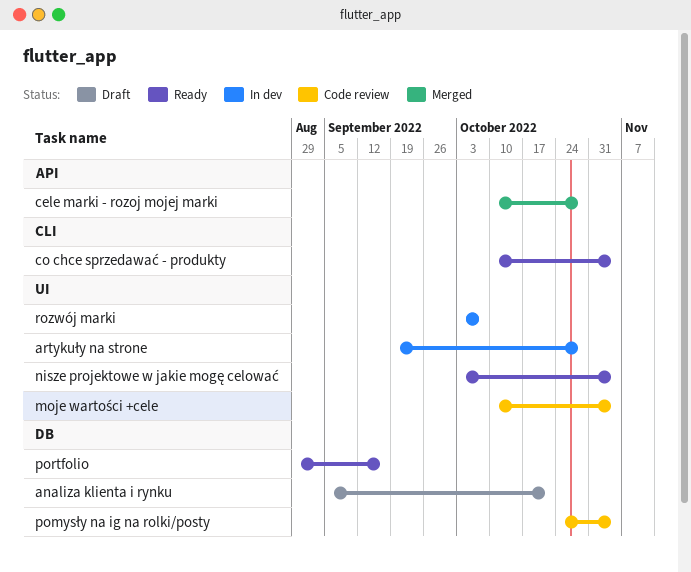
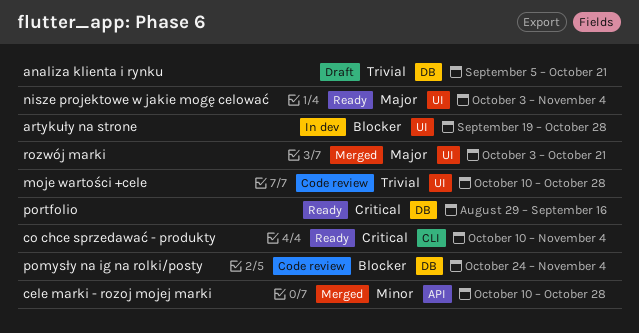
moje wartości +cele, due: Nov 4 -> Oct 28
rozwój marki, status: In dev -> Merged
rozwój marki, due: Oct 7 -> Oct 21

